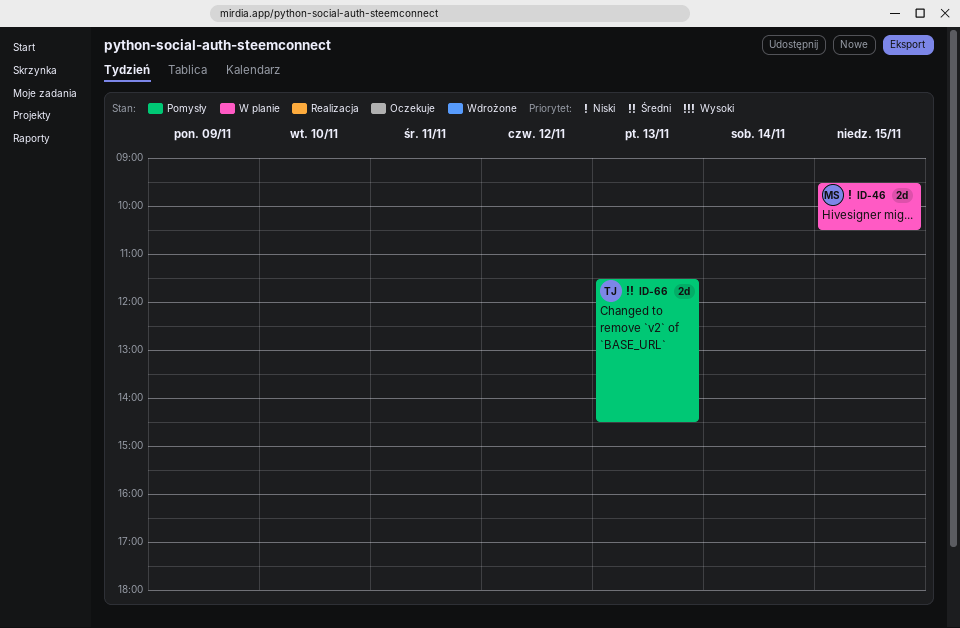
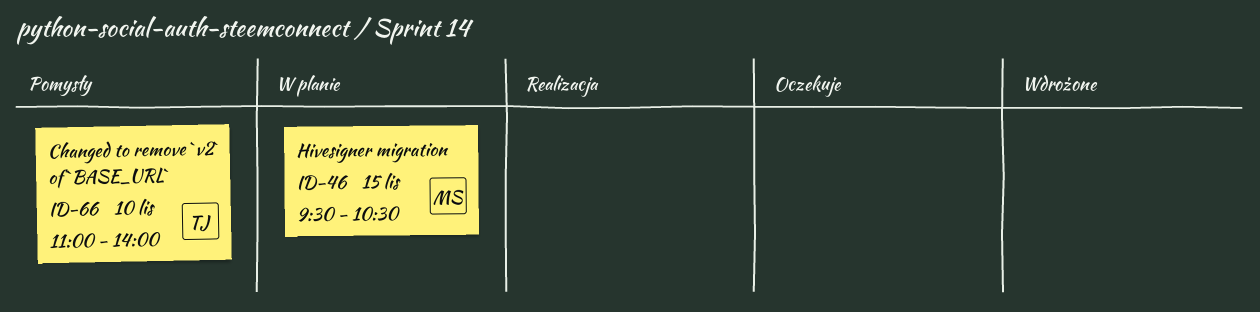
ID-66, day: Nov 13 -> Nov 10
ID-66, begins: 11:30 -> 11:00
ID-66, ends: 14:30 -> 14:00

